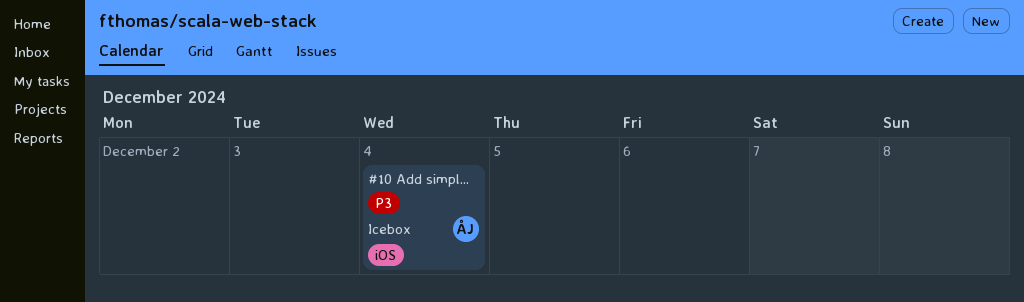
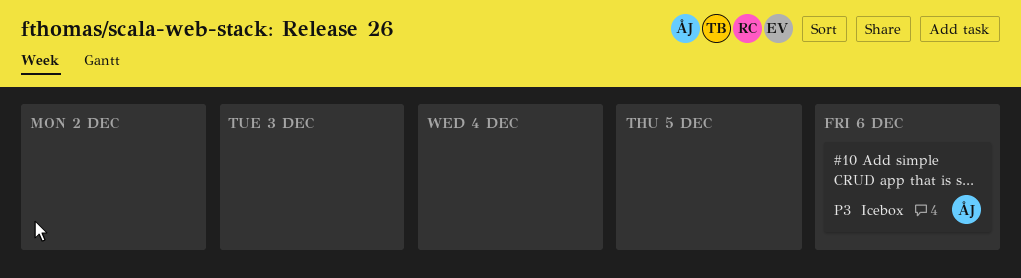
#10, due: Dec 4 -> Dec 6

